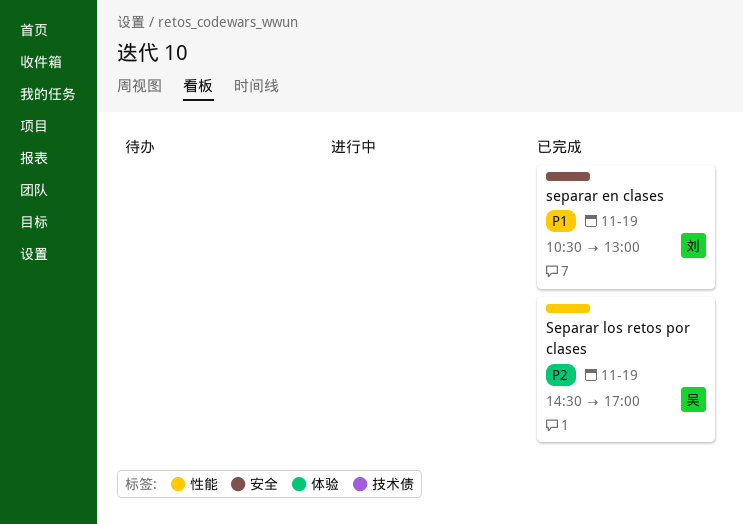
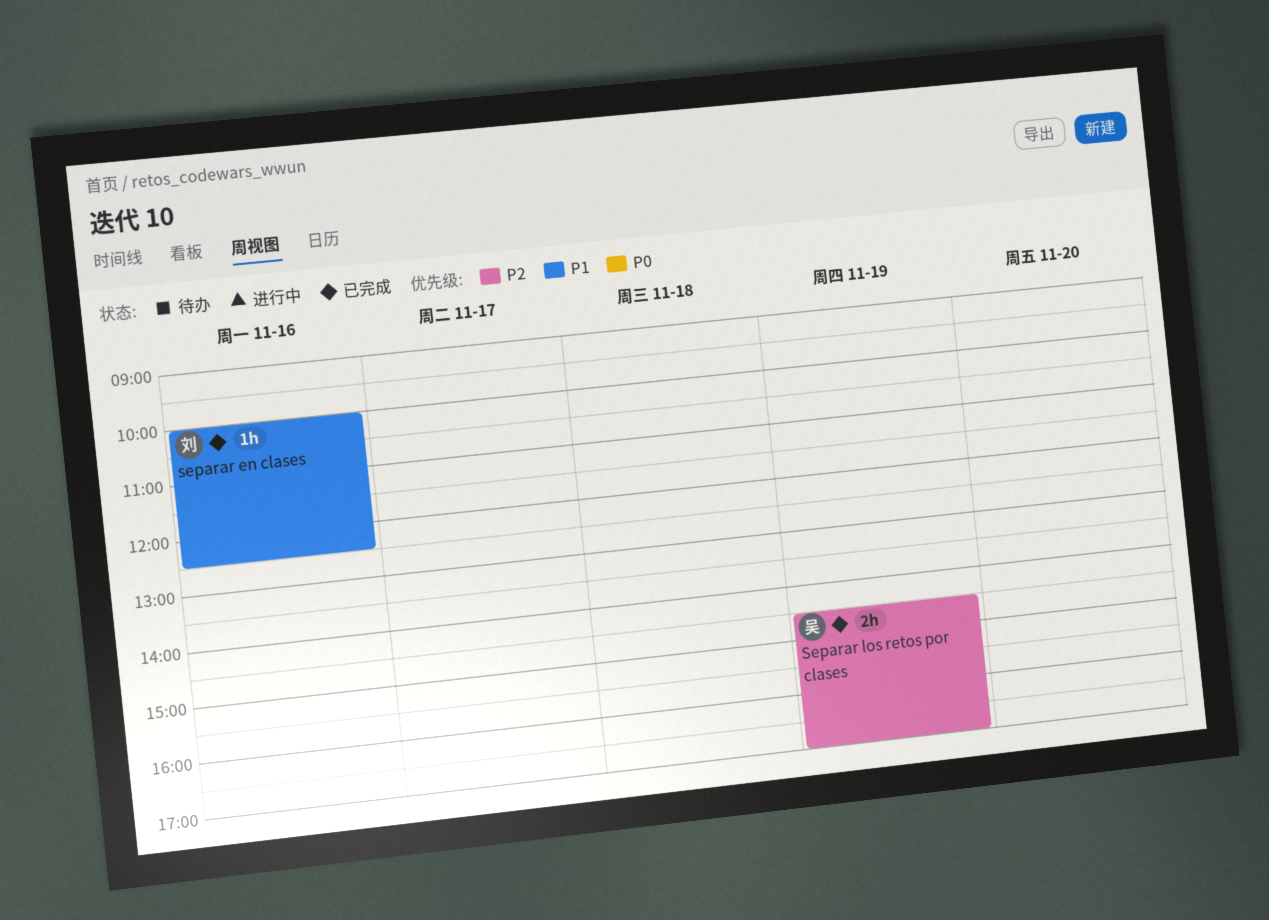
separar en clases, day: Nov 19 -> Nov 16
separar en clases, begins: 10:30 -> 10:00
separar en clases, ends: 13:00 -> 12:30

